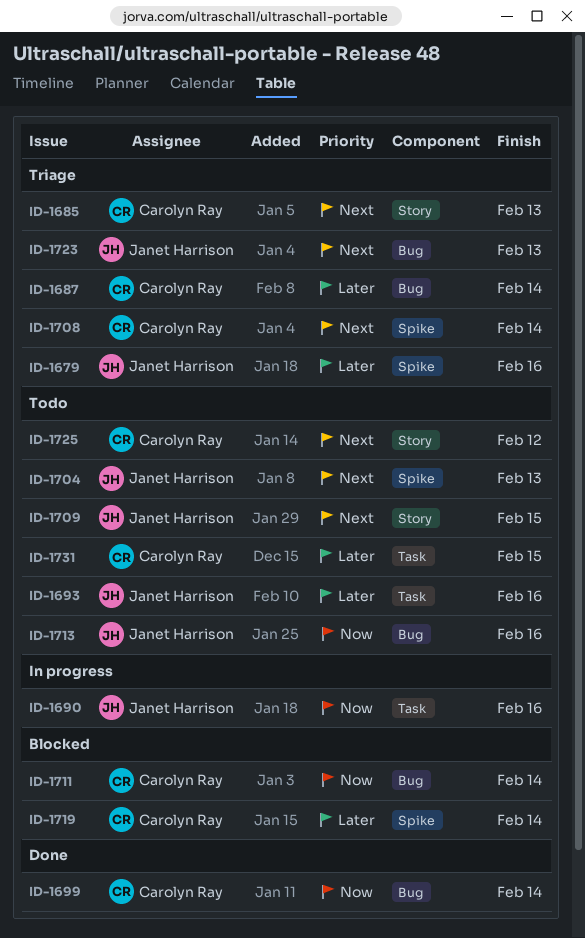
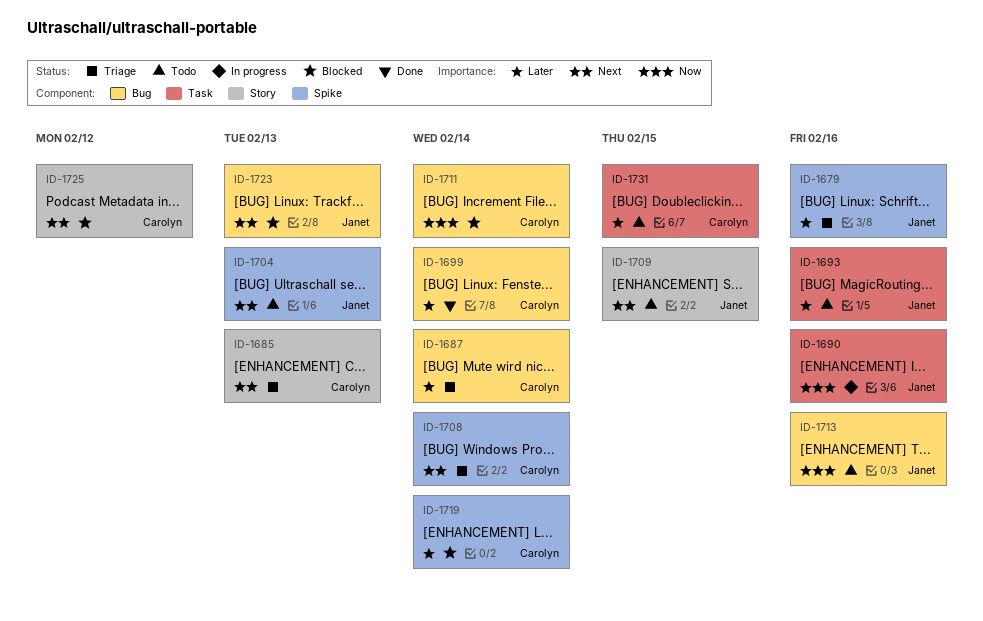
ID-1699, priority: Now -> Later
ID-1723, status: Triage -> Blocked
ID-1725, status: Todo -> Blocked

